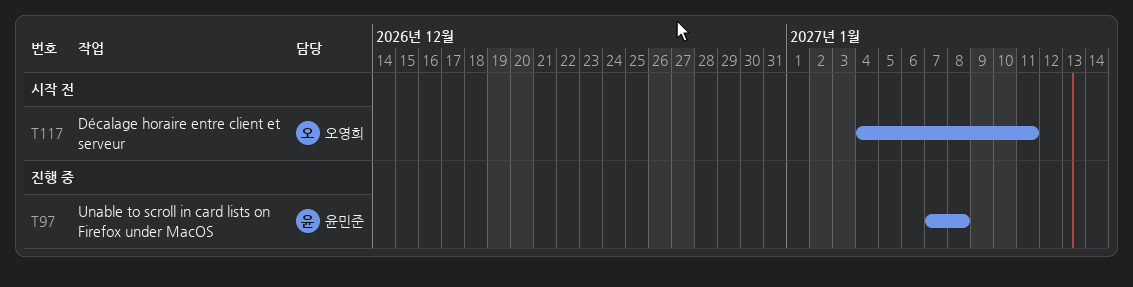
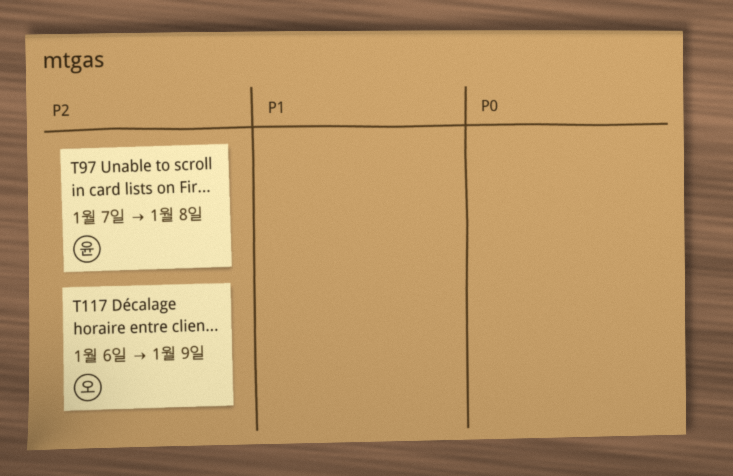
T117, start: Jan 4 -> Jan 6
T117, due: Jan 11 -> Jan 9

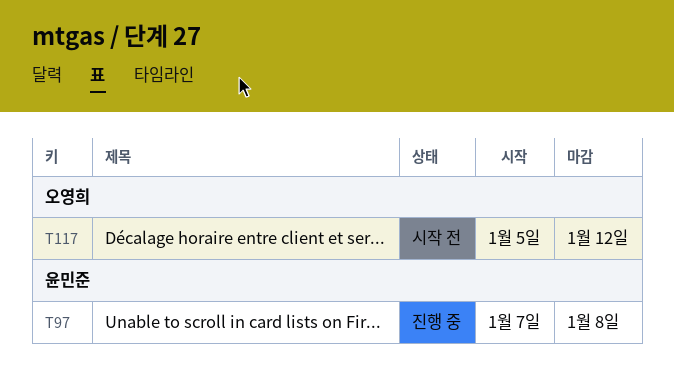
T117, start: Jan 6 -> Jan 5
T117, due: Jan 9 -> Jan 12

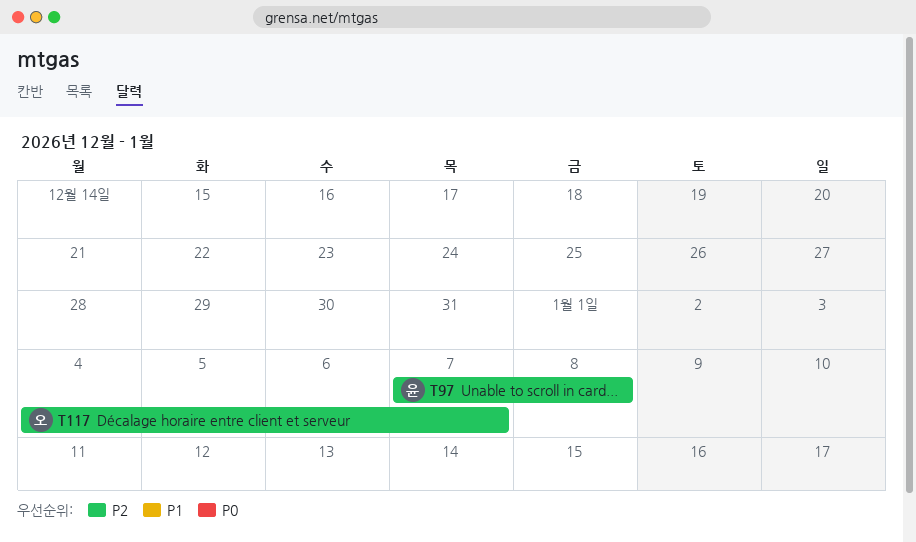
T117, start: Jan 5 -> Jan 4
T117, due: Jan 12 -> Jan 7

